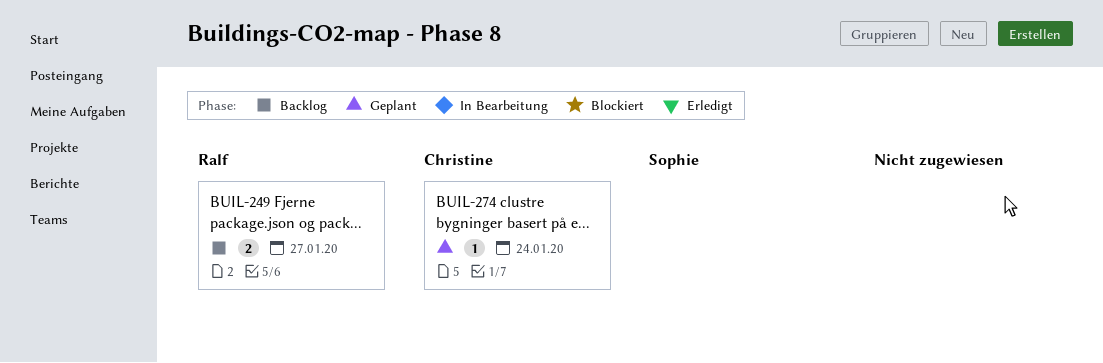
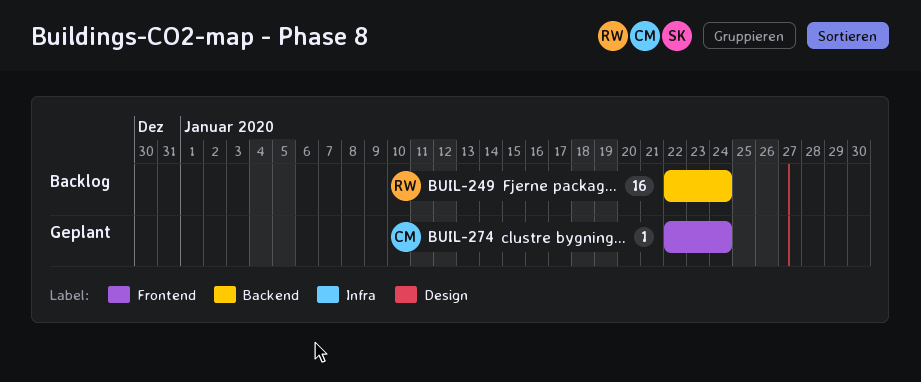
BUIL-249, estimate: 2 -> 16
BUIL-249, due: Jan 27 -> Jan 24

